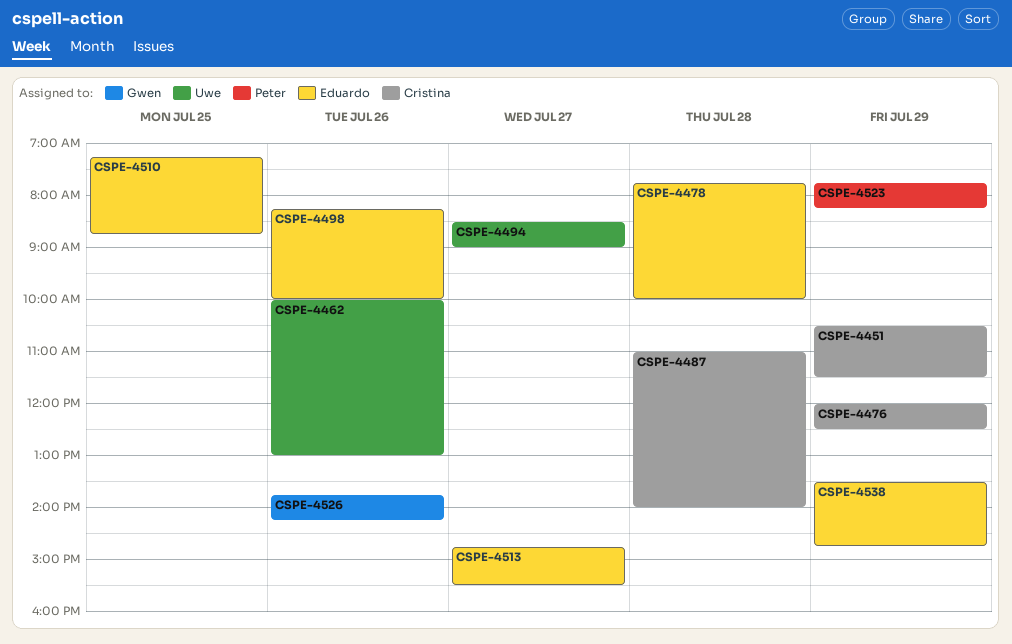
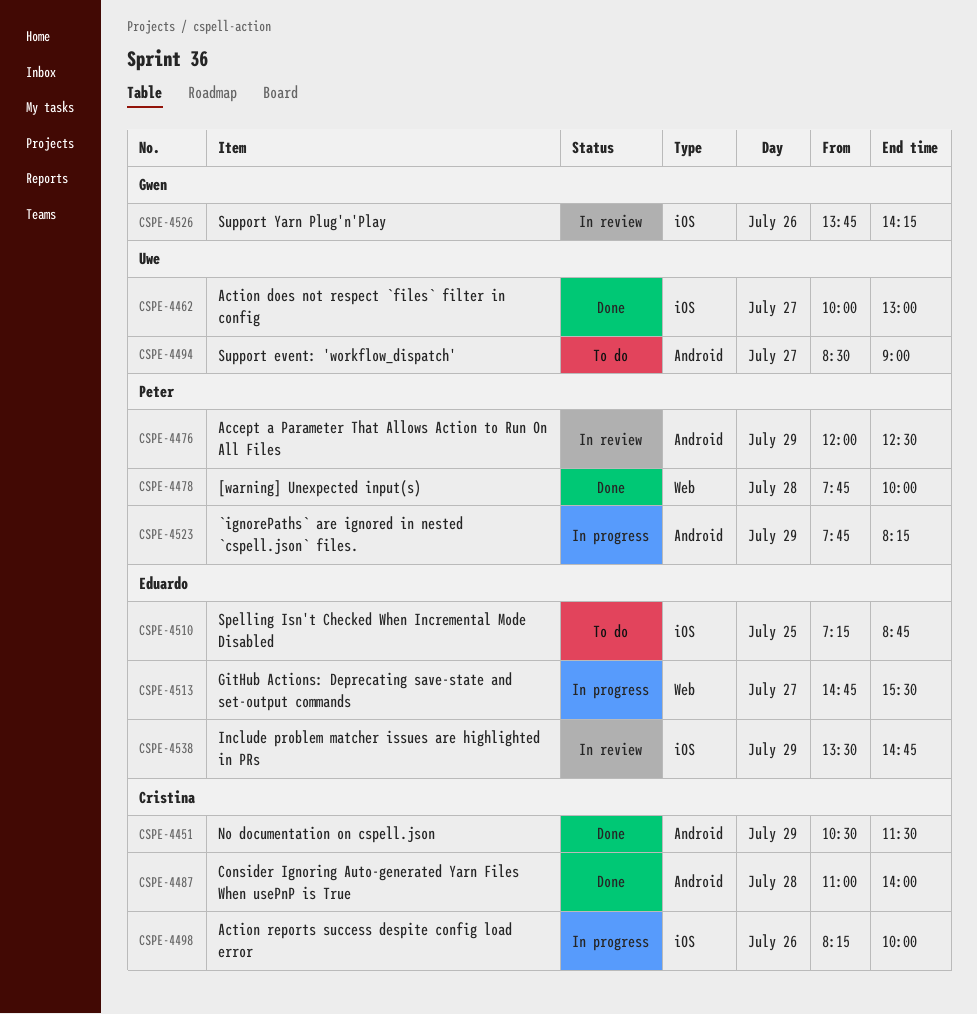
CSPE-4462, day: Jul 26 -> Jul 27
CSPE-4476, owner: Cristina -> Peter
CSPE-4478, owner: Eduardo -> Peter
CSPE-4498, owner: Eduardo -> Cristina

